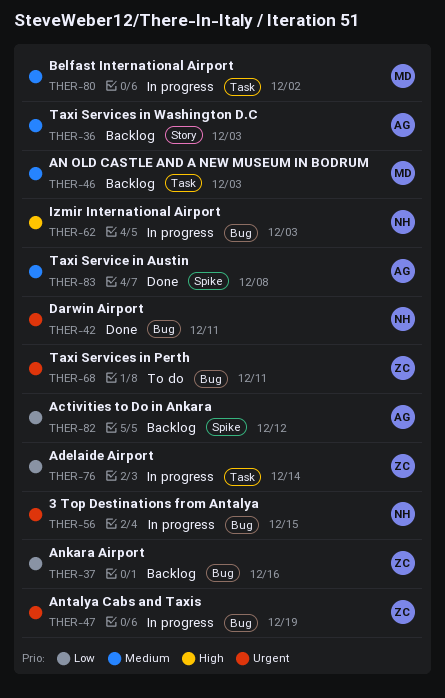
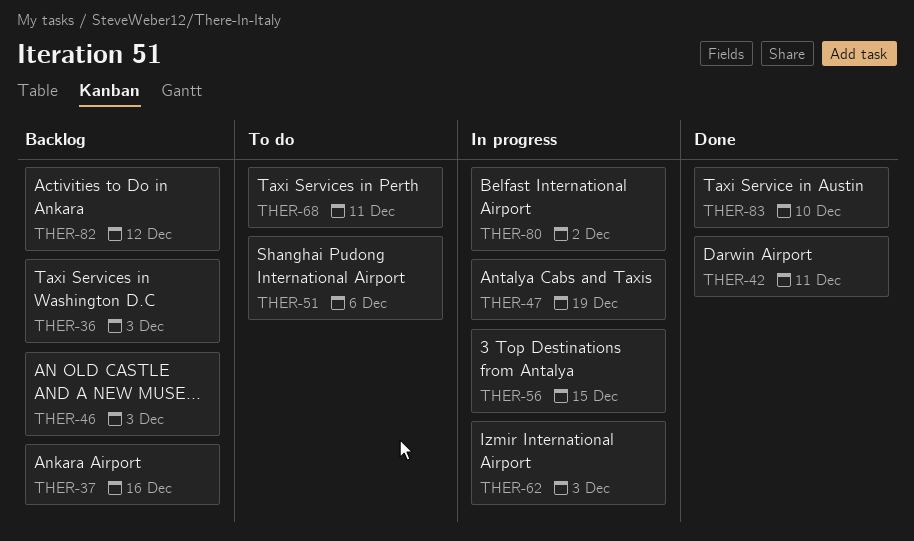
THER-51: none -> present
THER-76: present -> none
THER-83, due: Dec 8 -> Dec 10

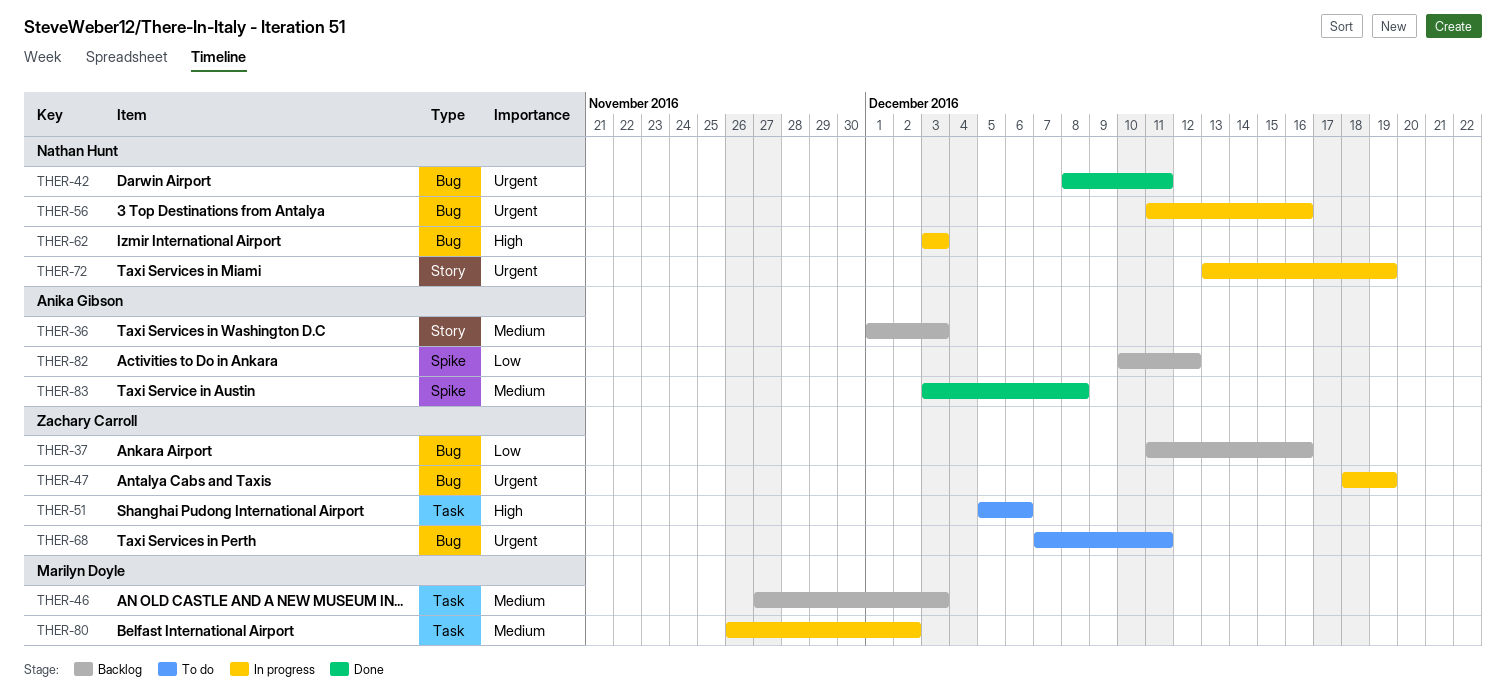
THER-56, due: Dec 15 -> Dec 16
THER-72: none -> present
THER-83, due: Dec 10 -> Dec 8

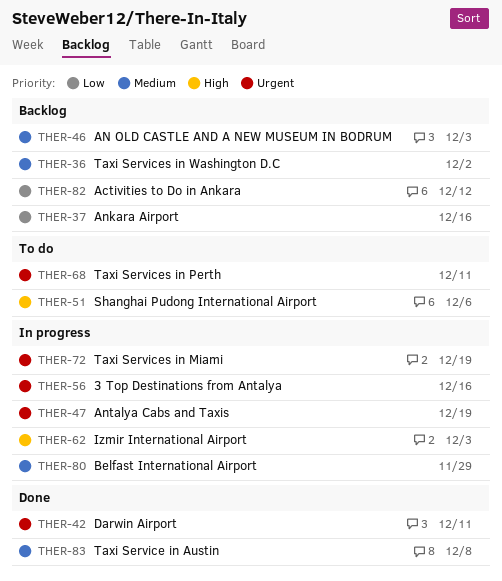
THER-36, due: Dec 3 -> Dec 2
THER-80, due: Dec 2 -> Nov 29

